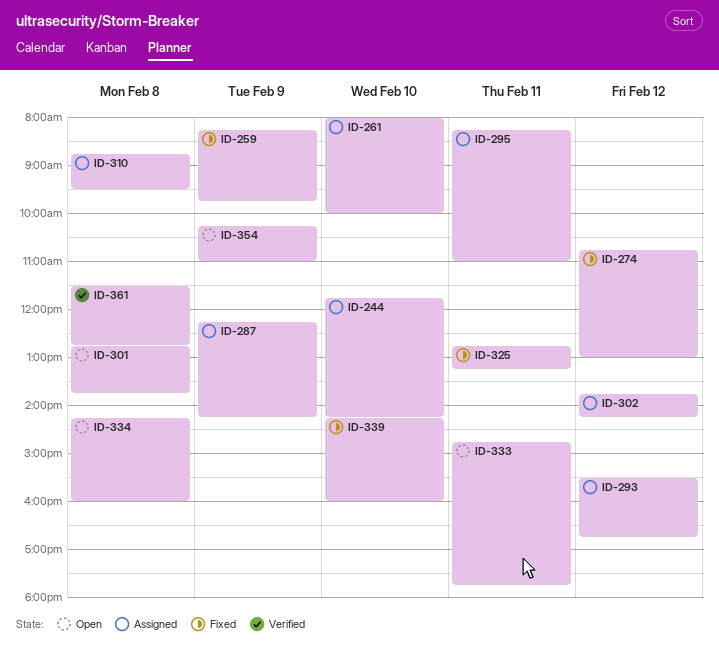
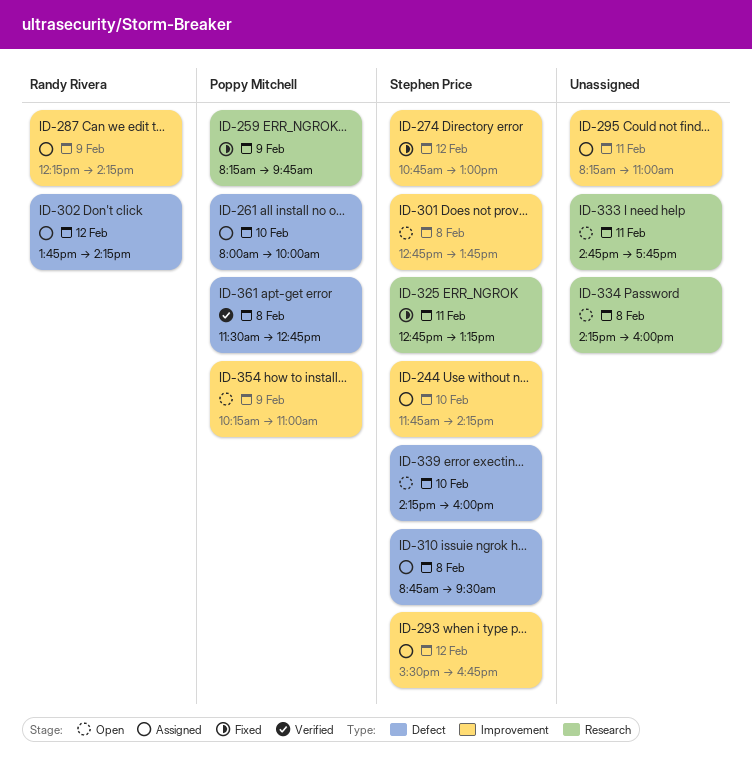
ID-339, status: Fixed -> Open

